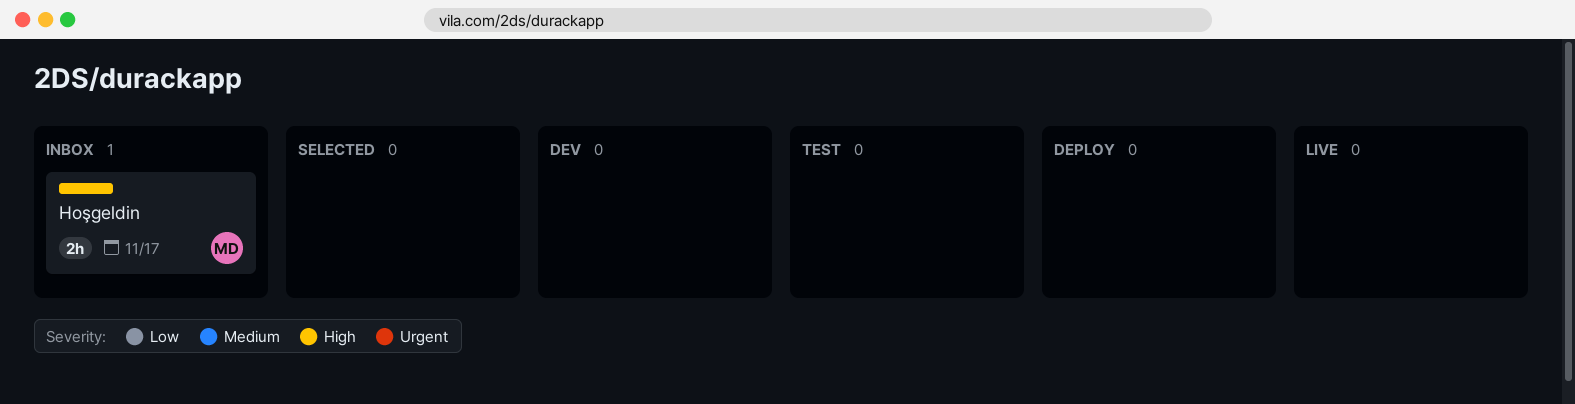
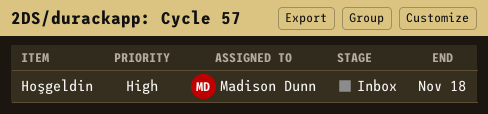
Hoşgeldin, due: Nov 17 -> Nov 18

